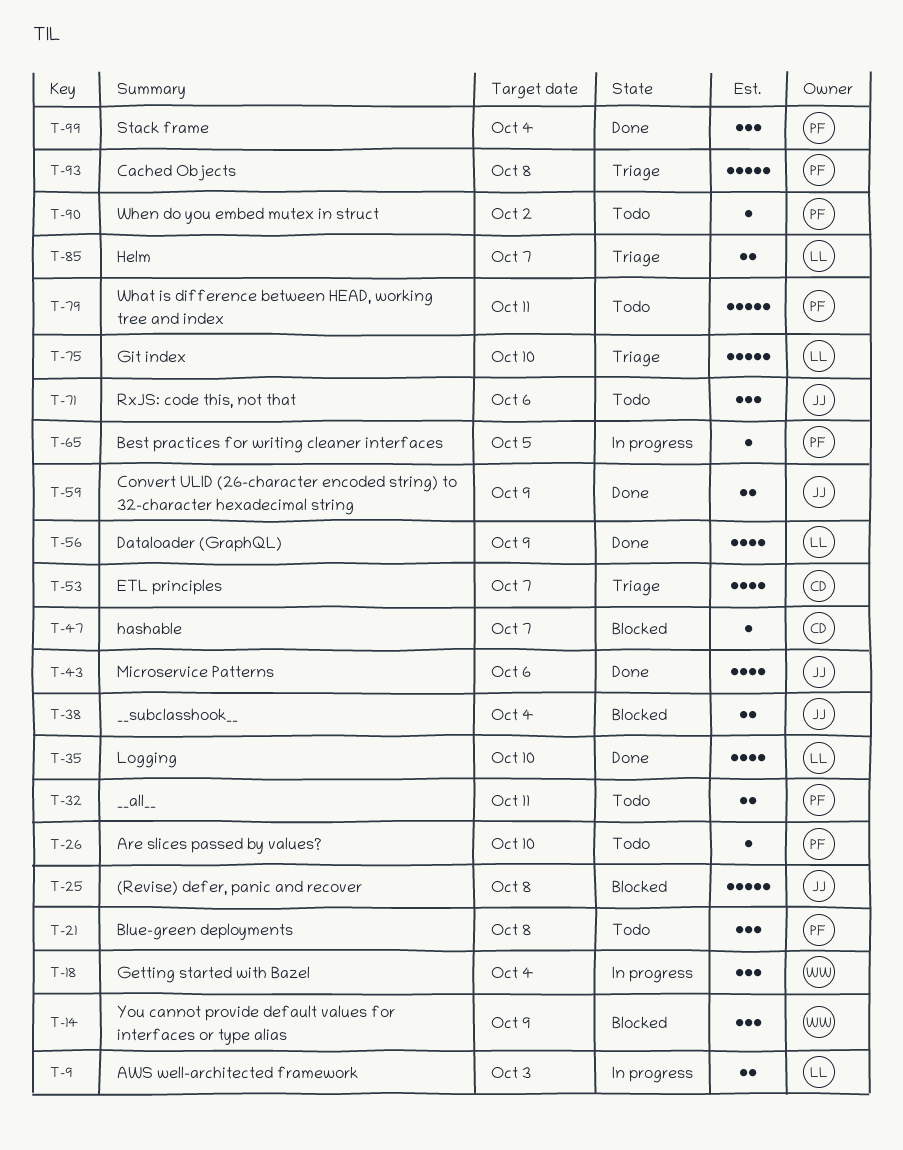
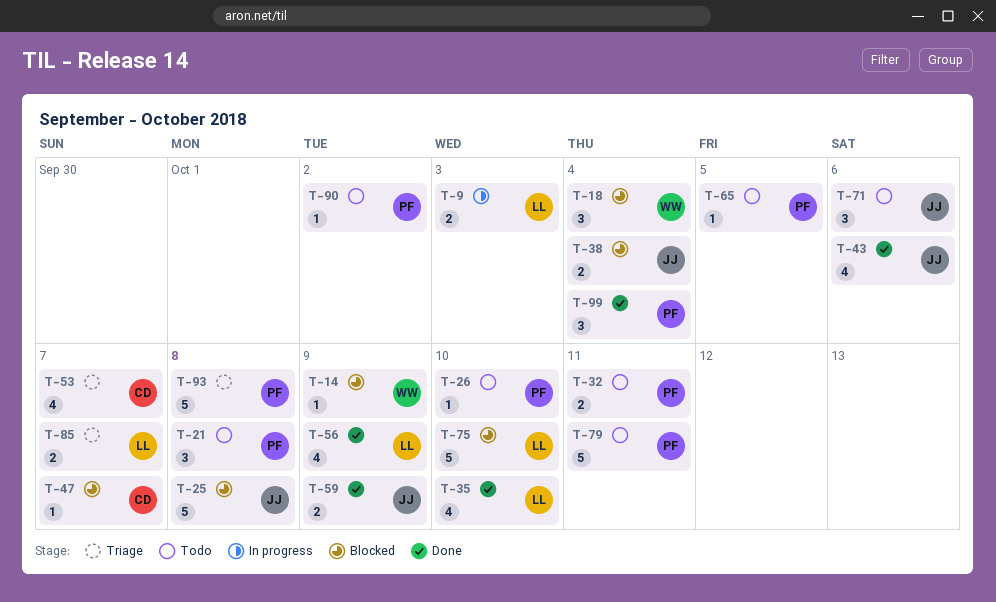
T-14, estimate: 3 -> 1
T-18, status: In progress -> Blocked
T-65, status: In progress -> Todo
T-75, status: Triage -> Blocked

